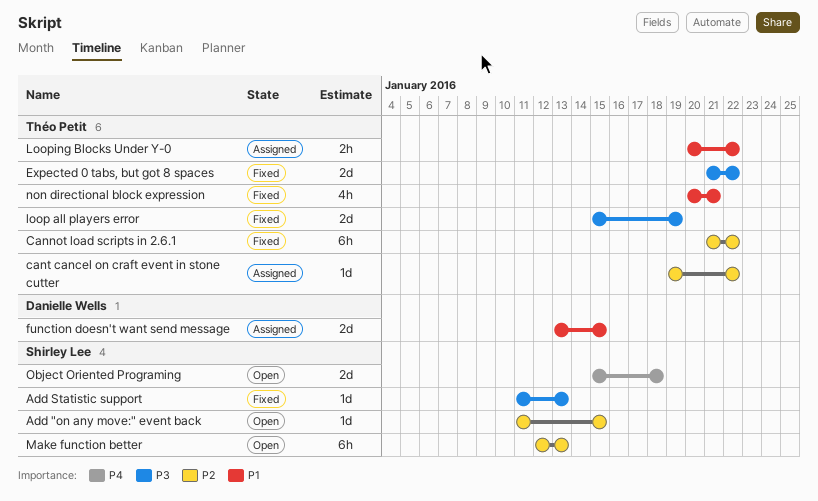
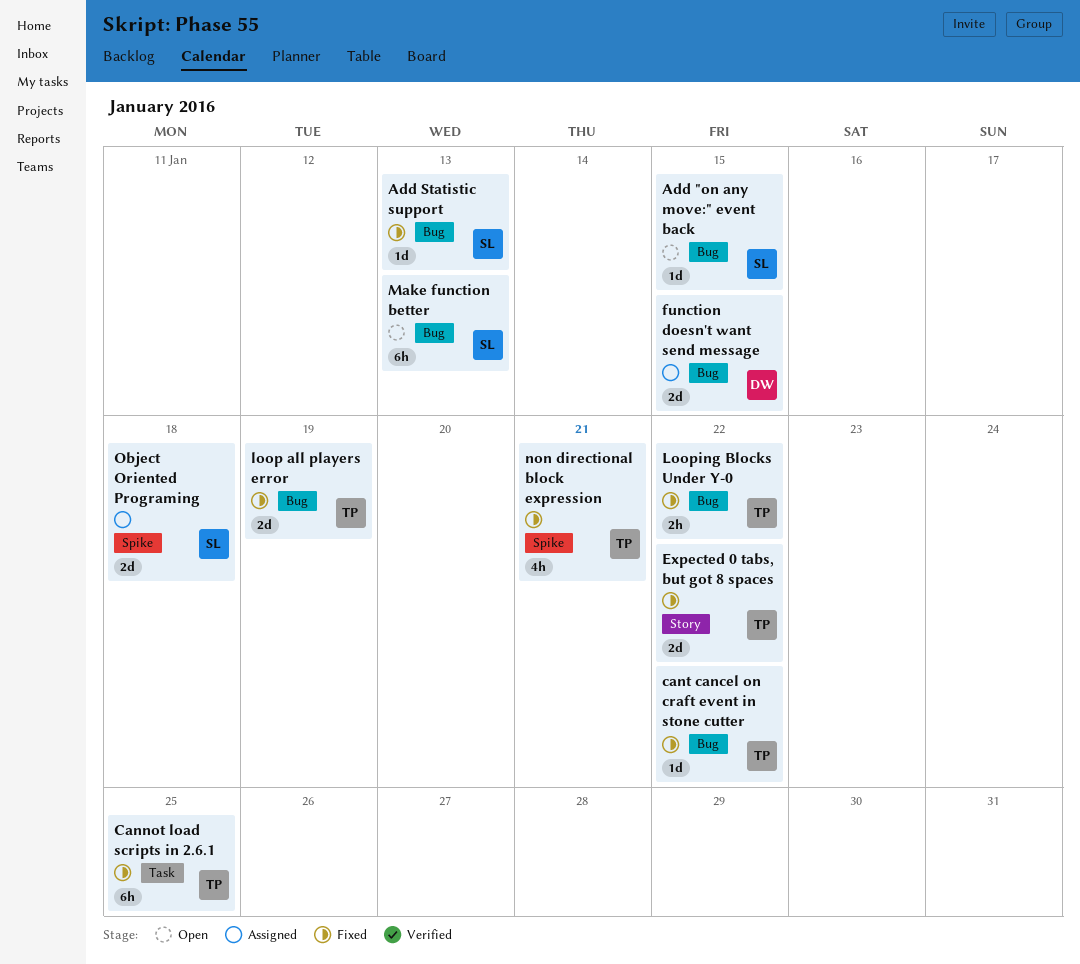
Cannot load scripts in 2.6.1, due: Jan 22 -> Jan 25
cant cancel on craft event in stone cutter, status: Assigned -> Fixed
Looping Blocks Under Y-0, status: Assigned -> Fixed
Object Oriented Programing, status: Open -> Assigned

